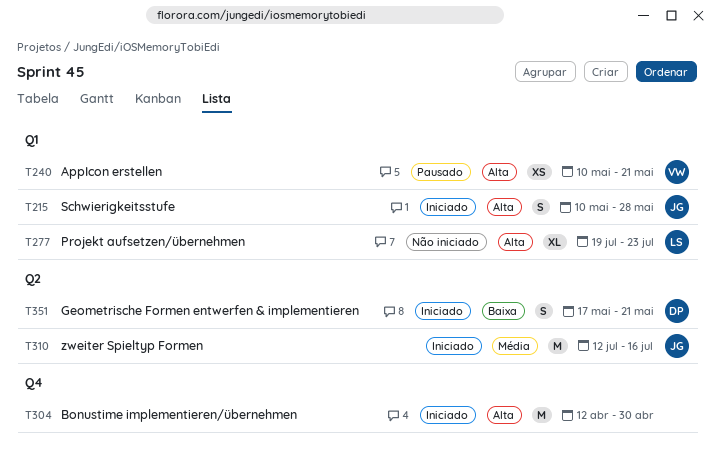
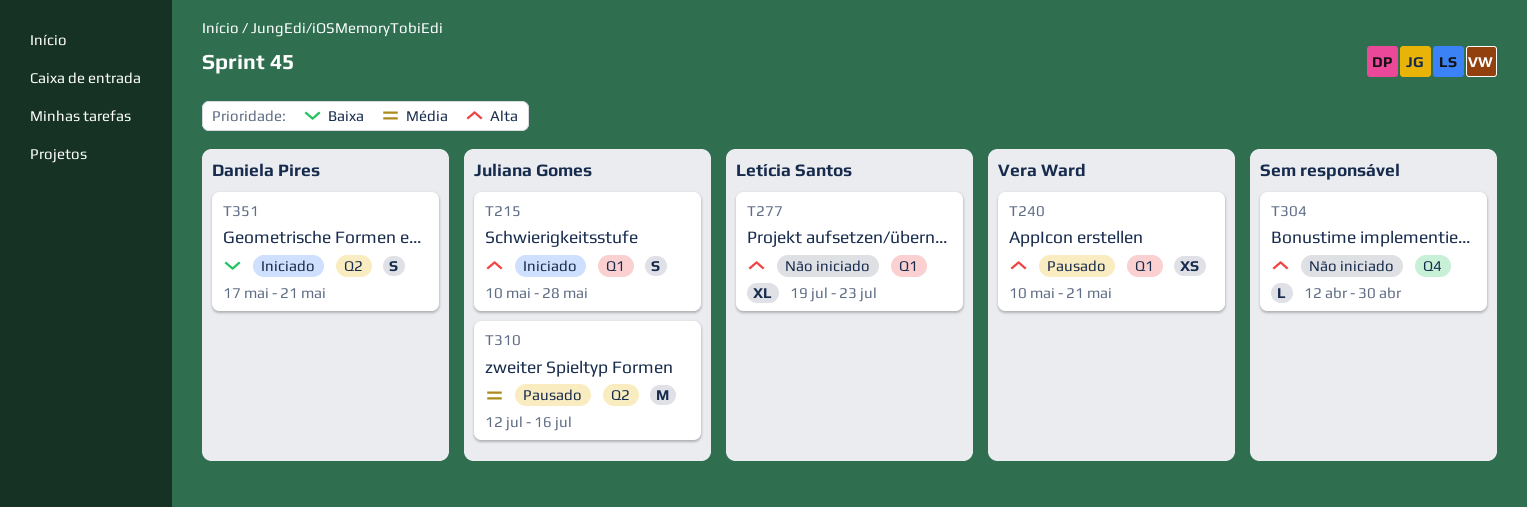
T304, status: Iniciado -> Não iniciado
T304, estimate: M -> L
T310, status: Iniciado -> Pausado

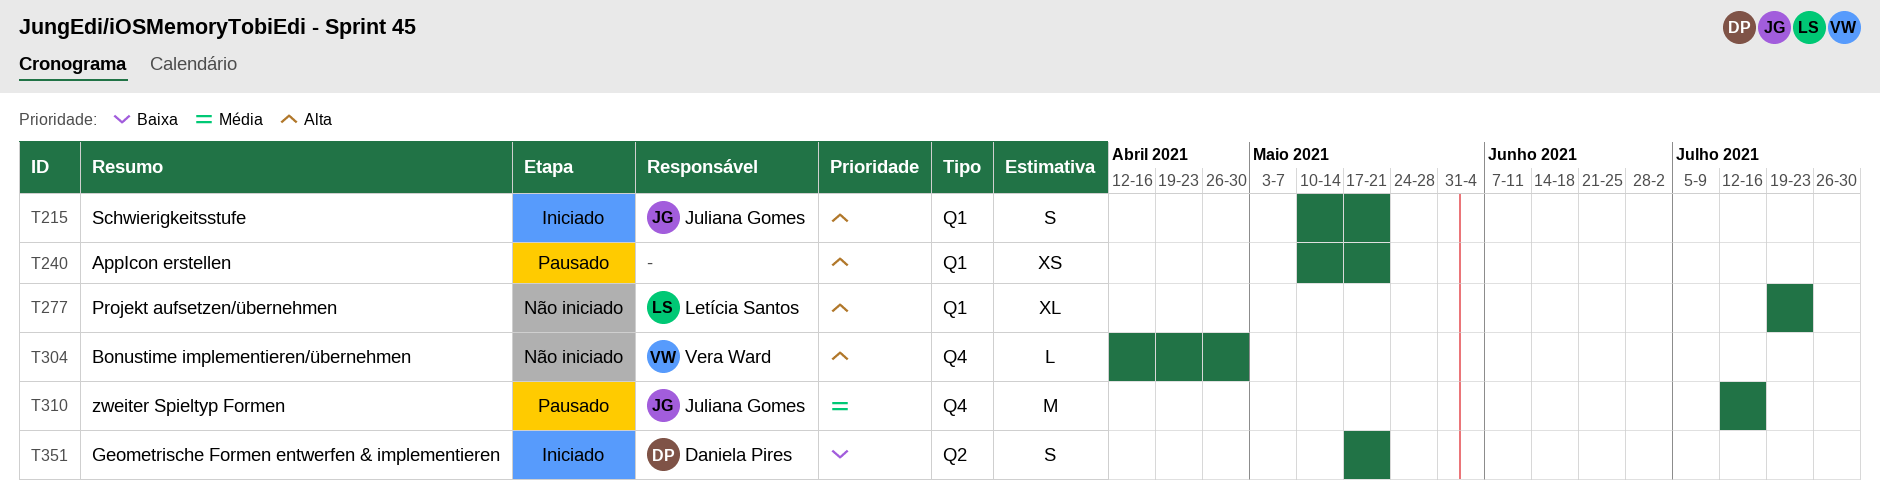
T215, due: May 28 -> May 21
T240, owner: Vera Ward -> none
T304, owner: none -> Vera Ward
T310, label: Q2 -> Q4

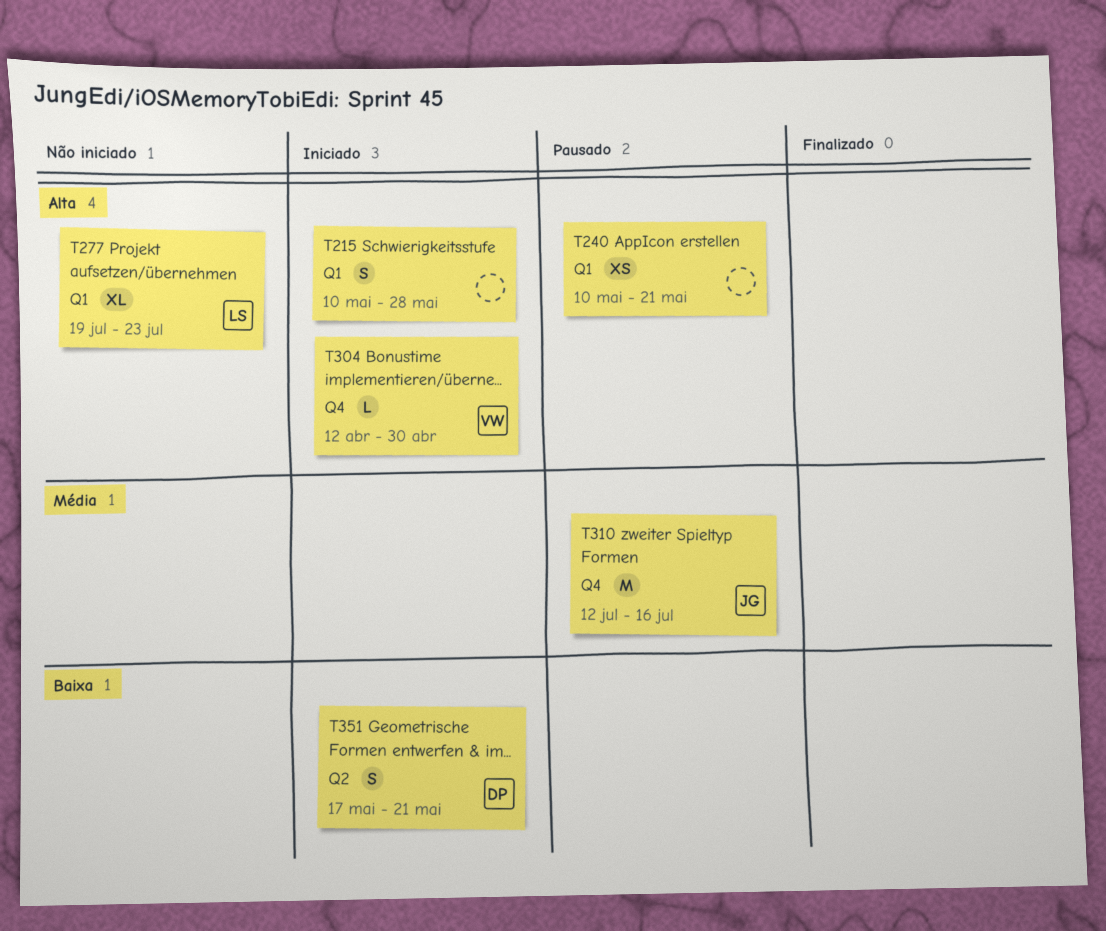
T215, owner: Juliana Gomes -> none
T215, due: May 21 -> May 28
T304, status: Não iniciado -> Iniciado

